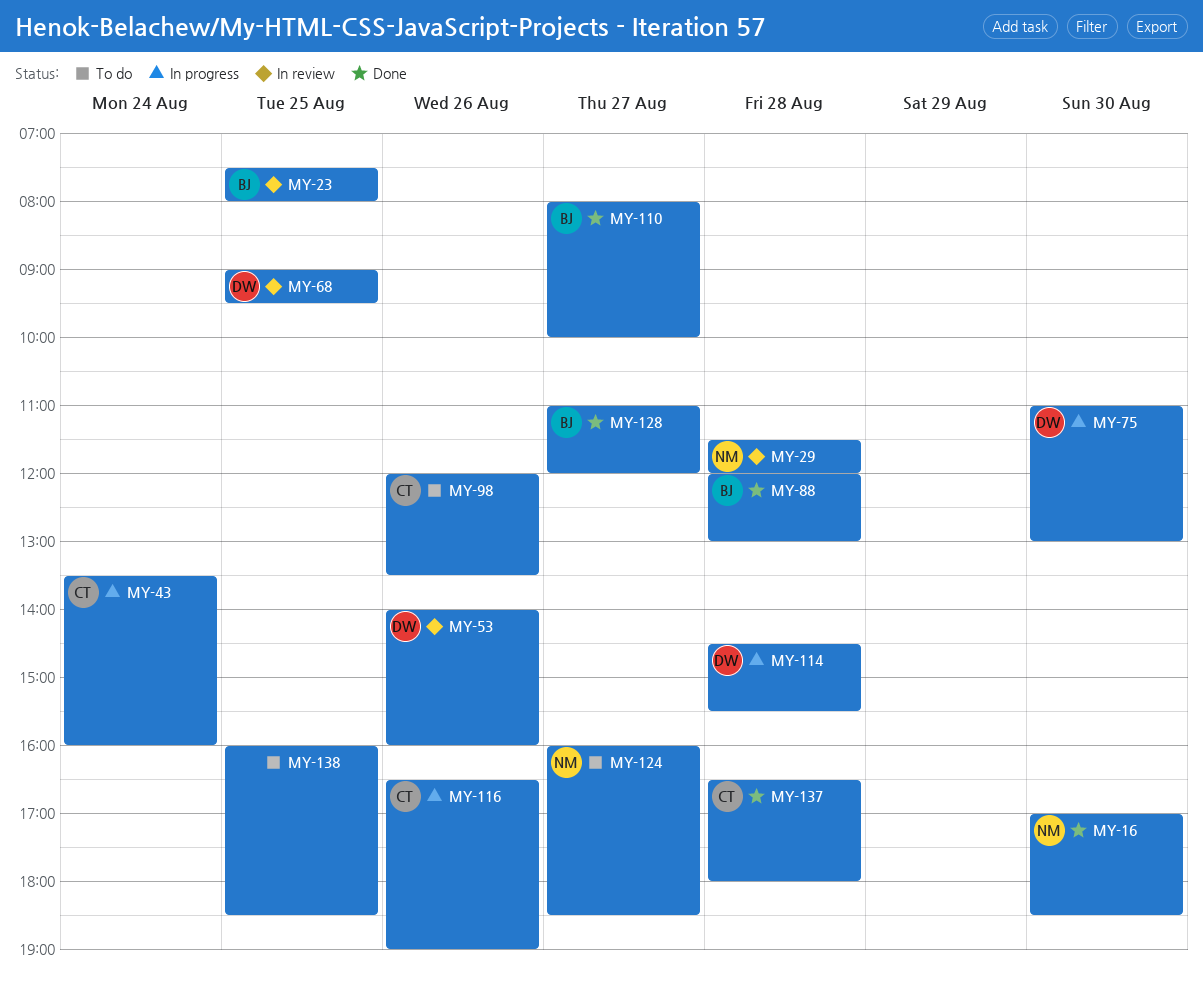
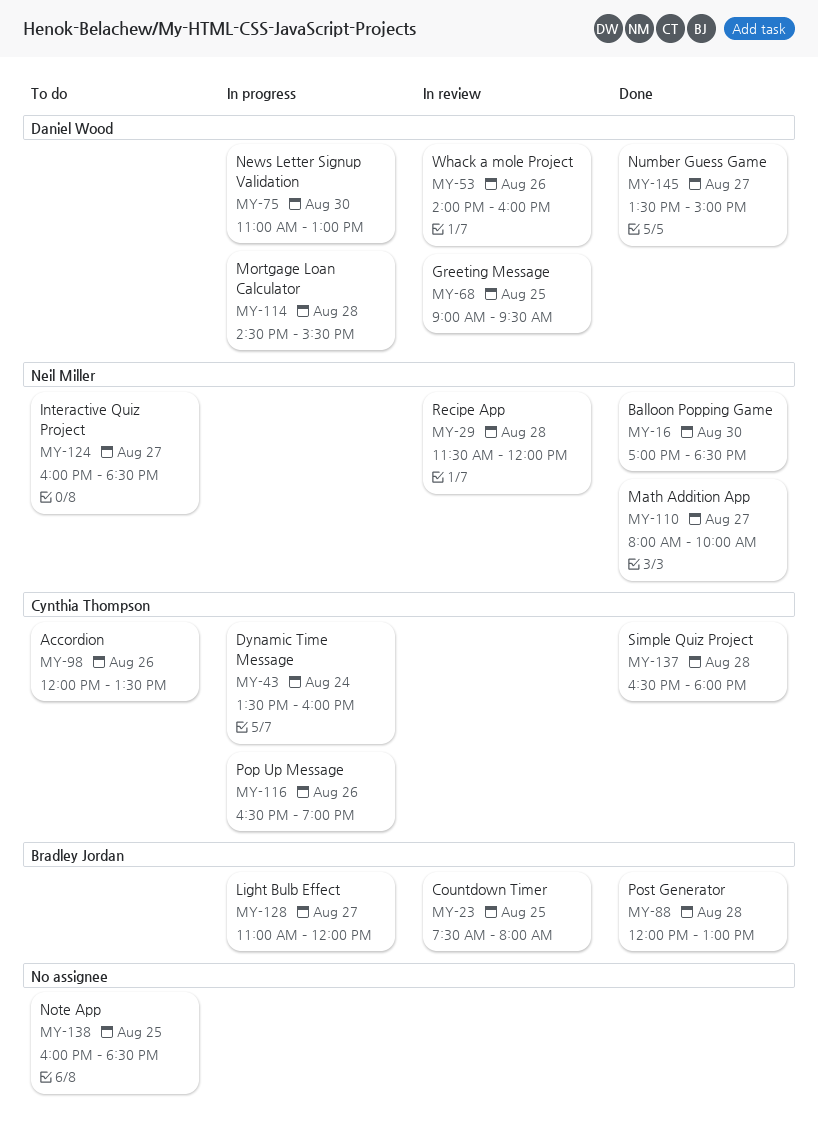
MY-110, owner: Bradley Jordan -> Neil Miller
MY-128, status: Done -> In progress
MY-145: none -> present

